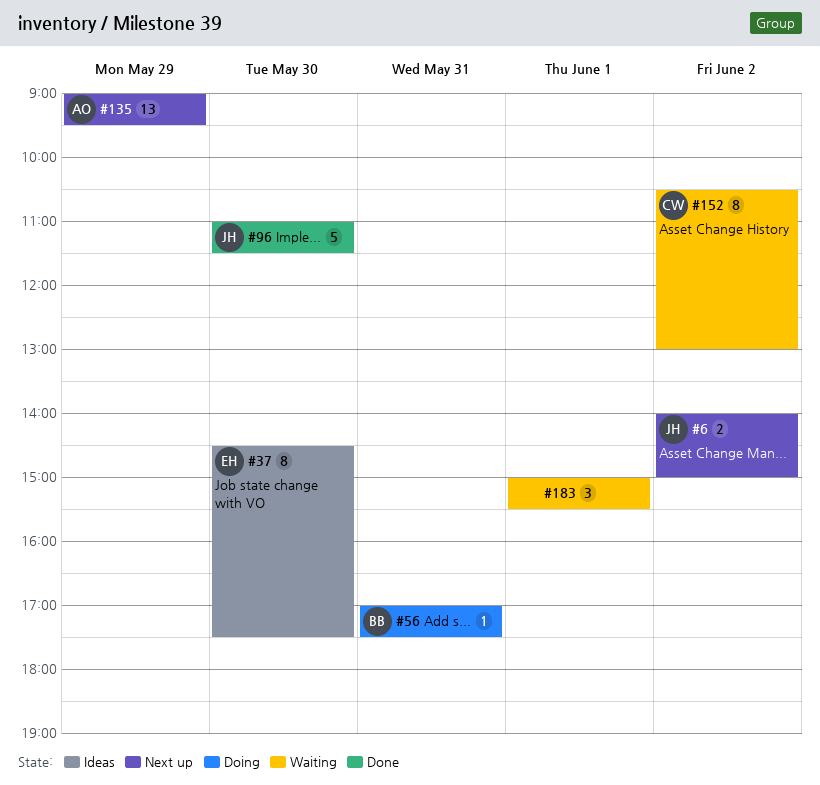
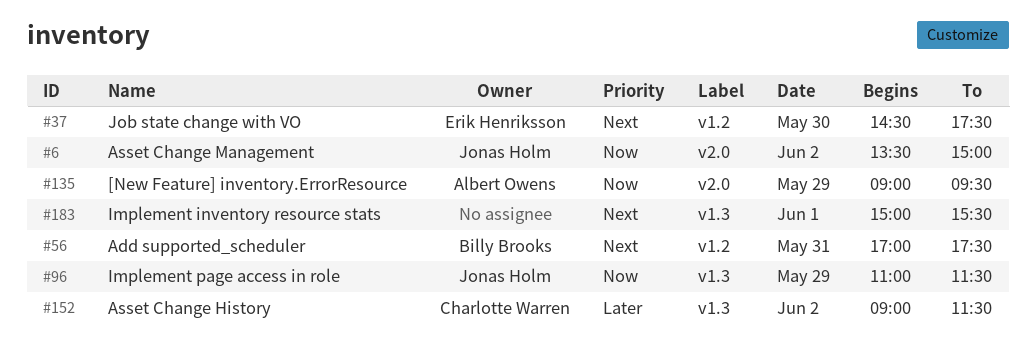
#6, begins: 14:00 -> 13:30
#96, day: May 30 -> May 29
#152, begins: 10:30 -> 09:00
#152, ends: 13:00 -> 11:30

